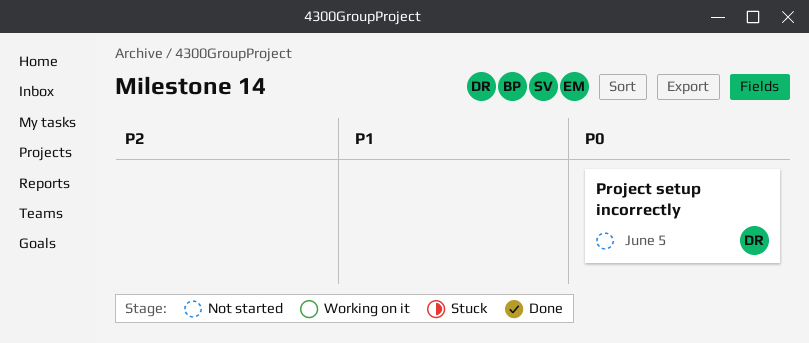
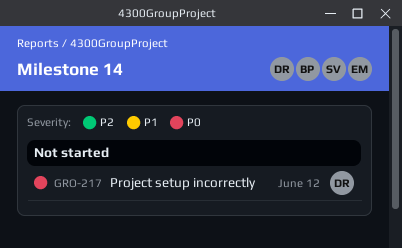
Project setup incorrectly, due: Jun 5 -> Jun 12

